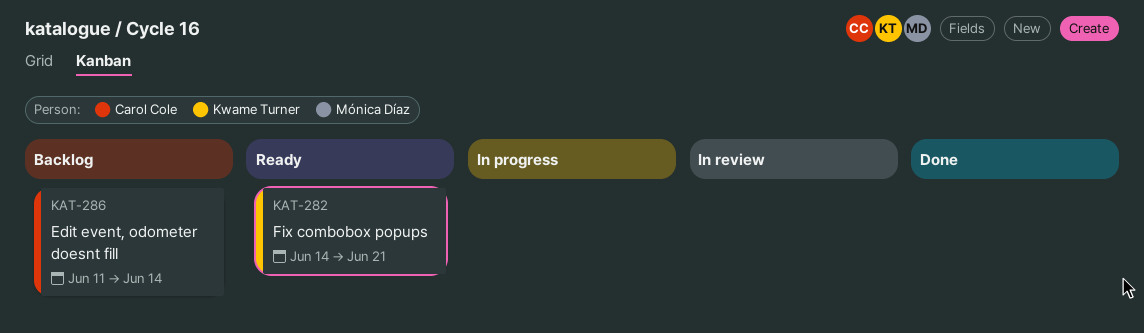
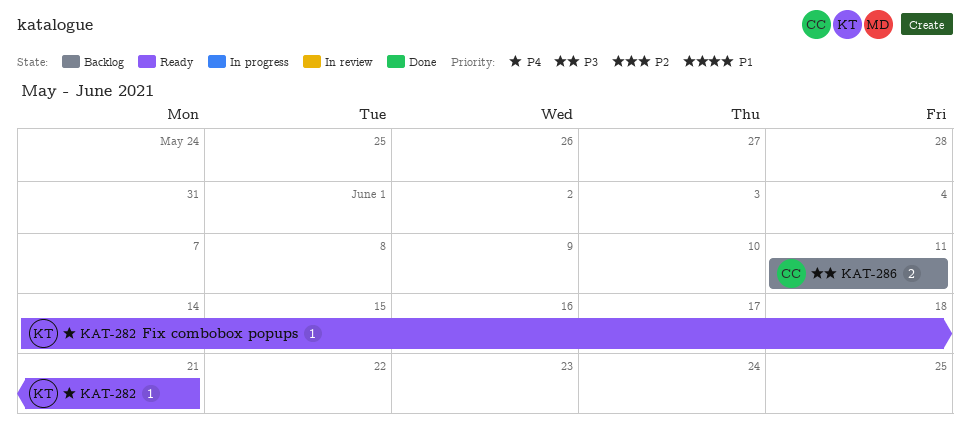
KAT-286, due: Jun 14 -> Jun 11

